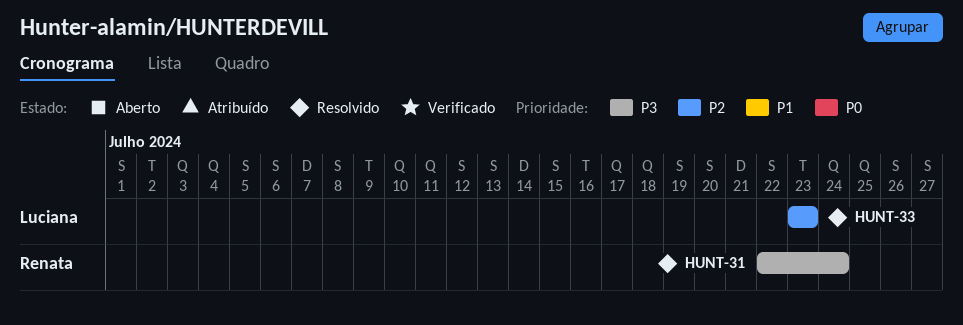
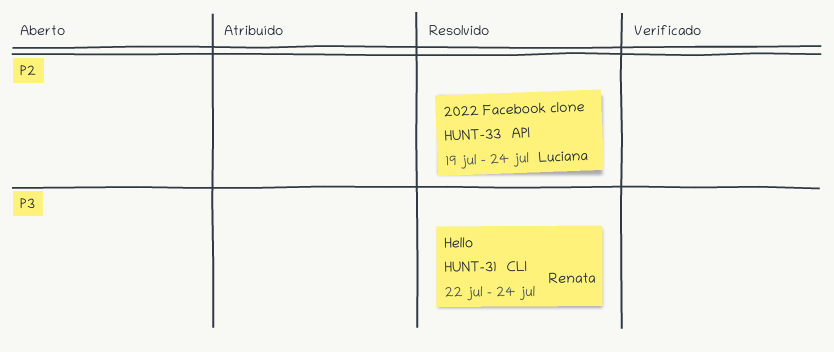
HUNT-33, start: Jul 23 -> Jul 19
HUNT-33, due: Jul 23 -> Jul 24

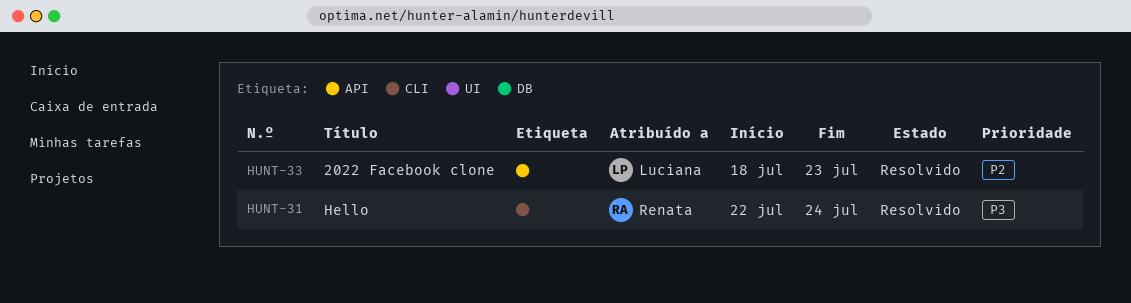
HUNT-33, start: Jul 19 -> Jul 18
HUNT-33, due: Jul 24 -> Jul 23

